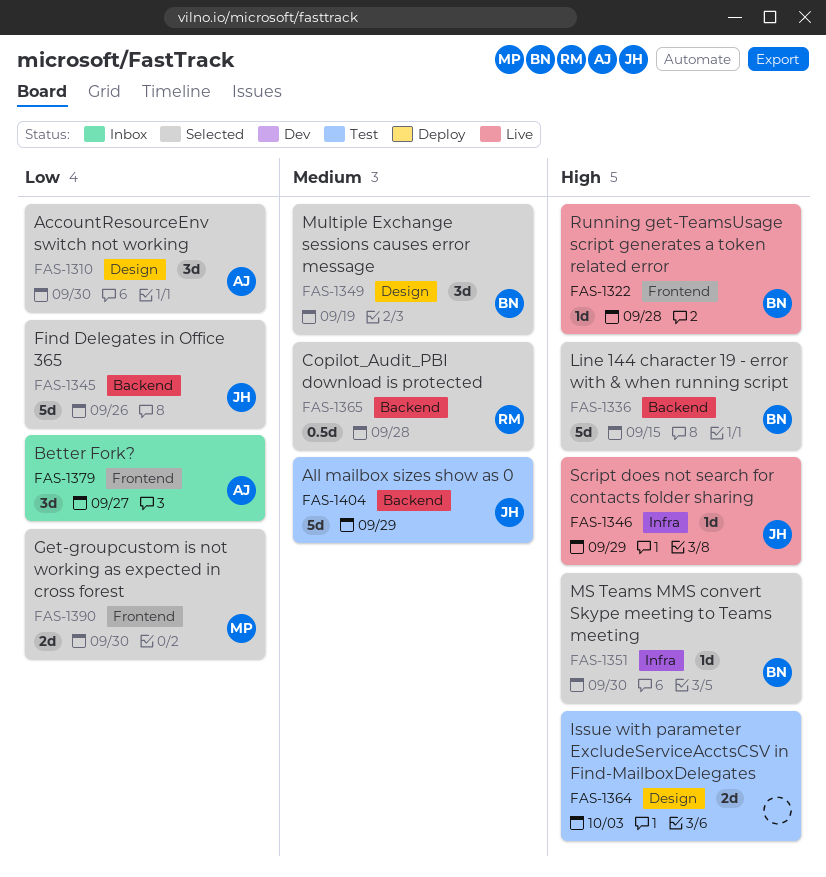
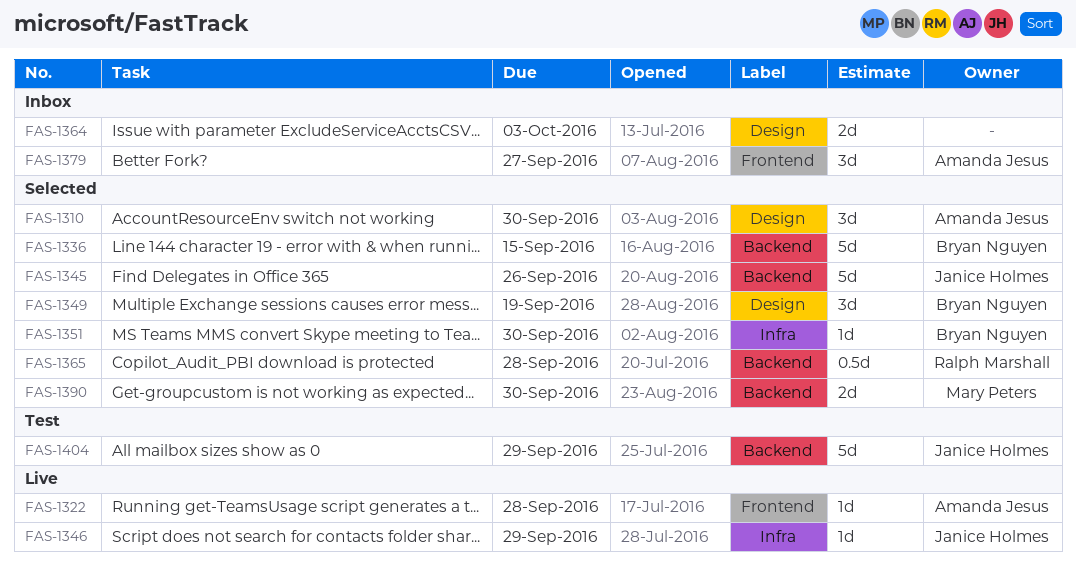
FAS-1322, owner: Bryan Nguyen -> Amanda Jesus
FAS-1364, status: Test -> Inbox
FAS-1390, label: Frontend -> Backend

